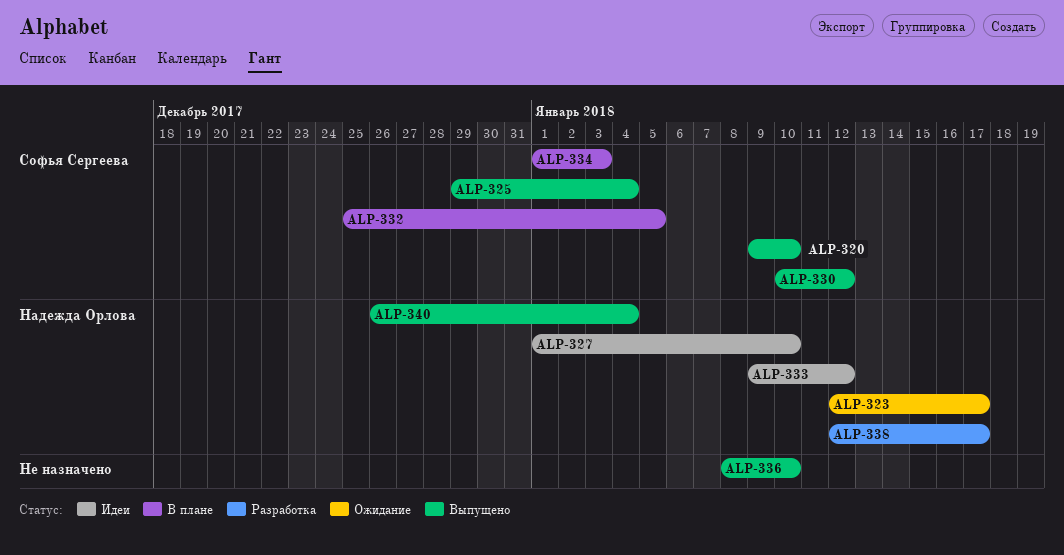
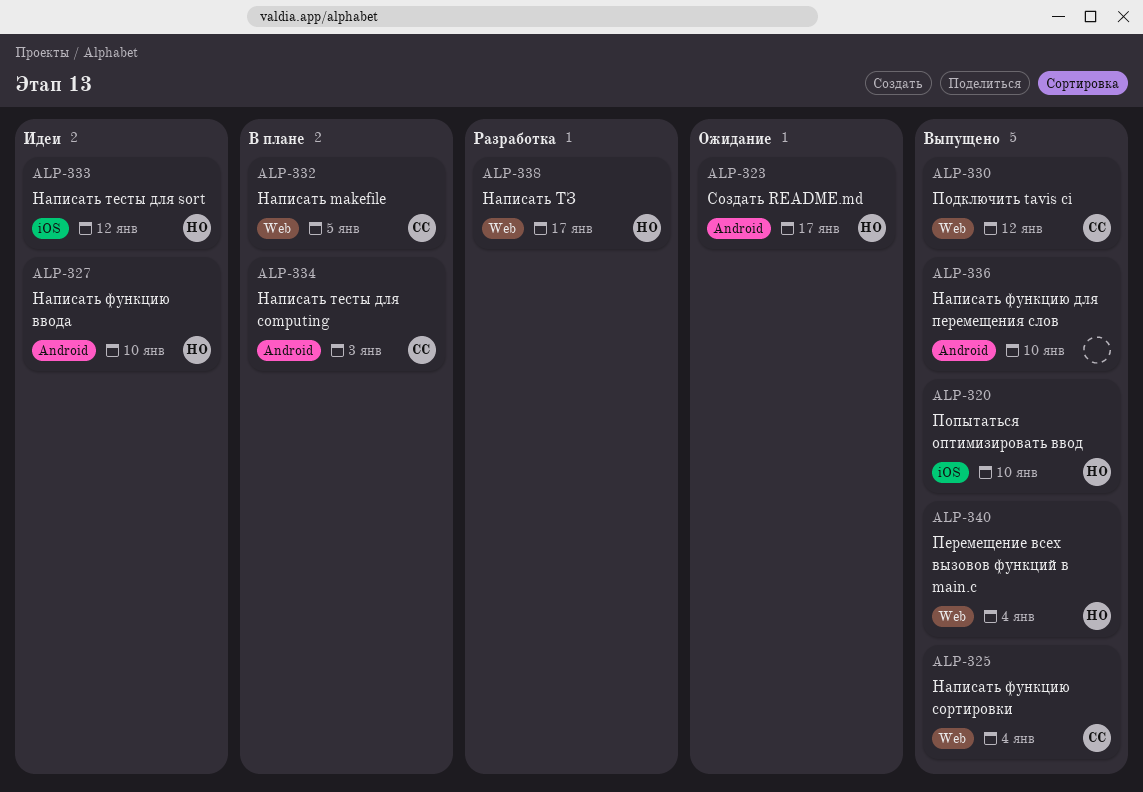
ALP-320, owner: Софья Сергеева -> Надежда Орлова

